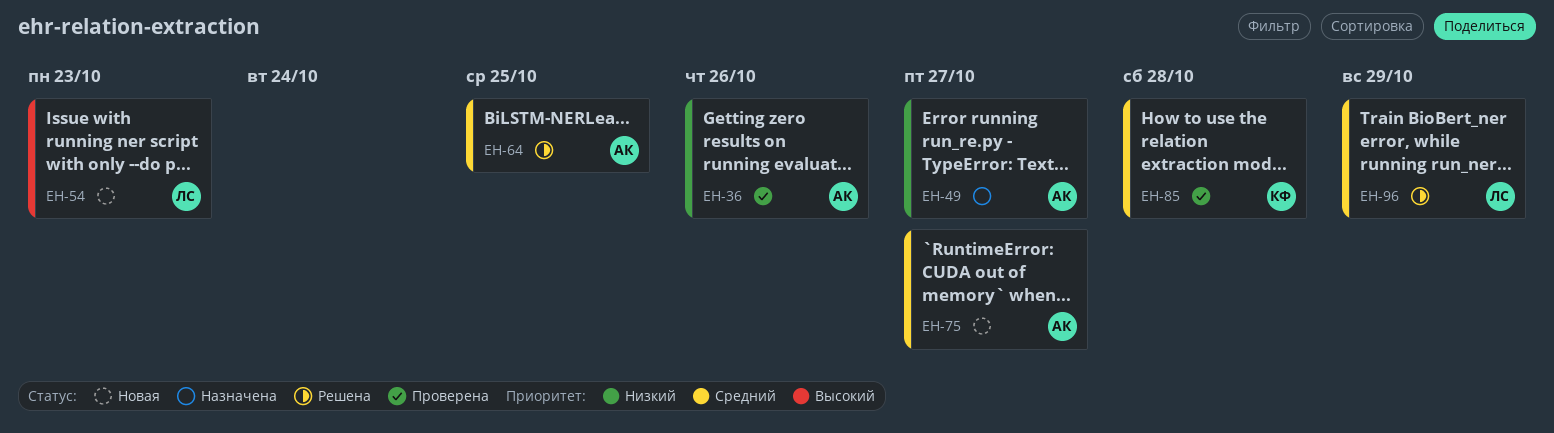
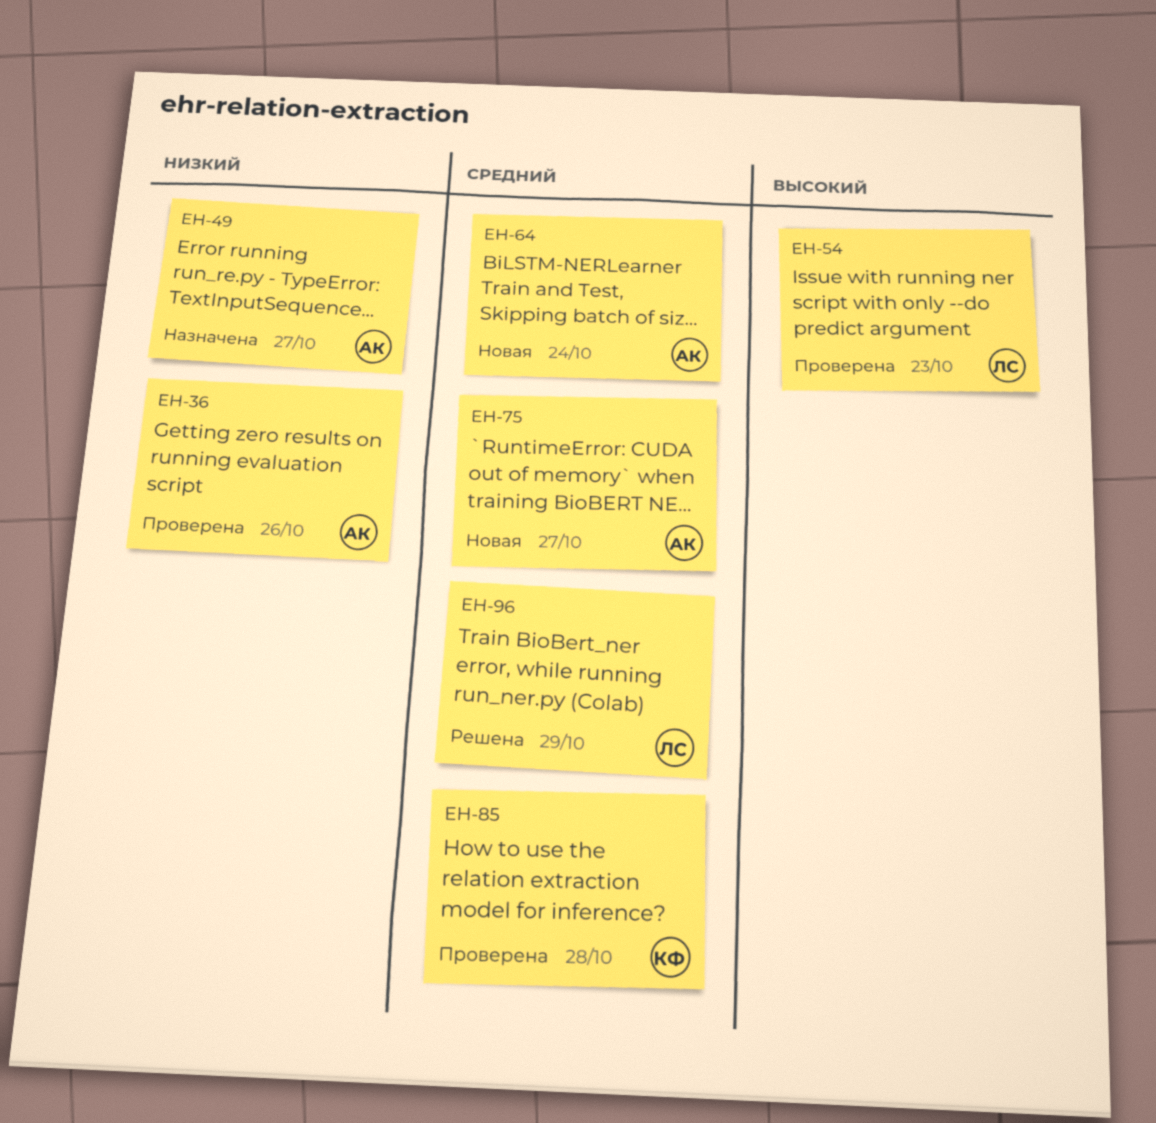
EH-54, status: Новая -> Проверена
EH-64, status: Решена -> Новая
EH-64, due: Oct 25 -> Oct 24

